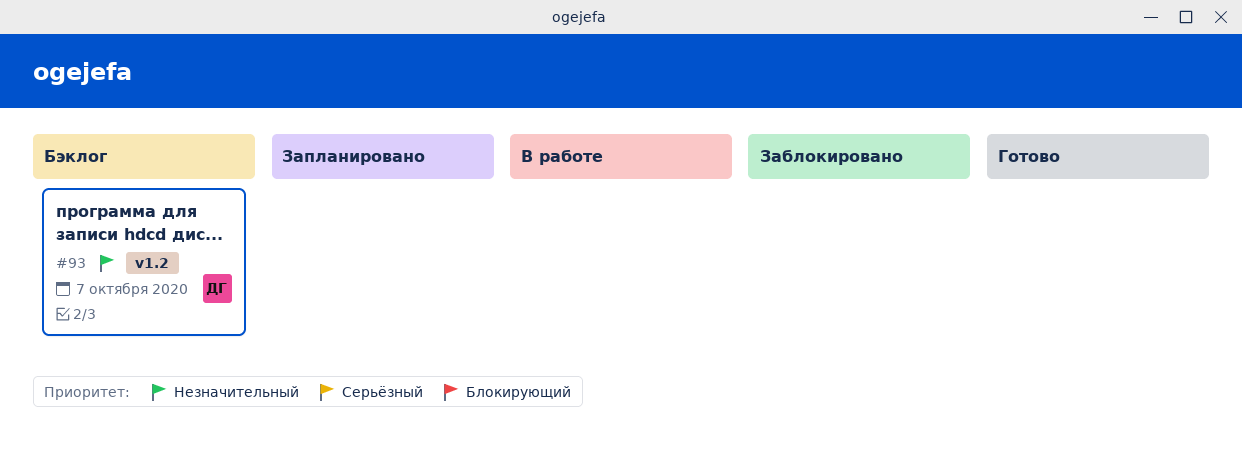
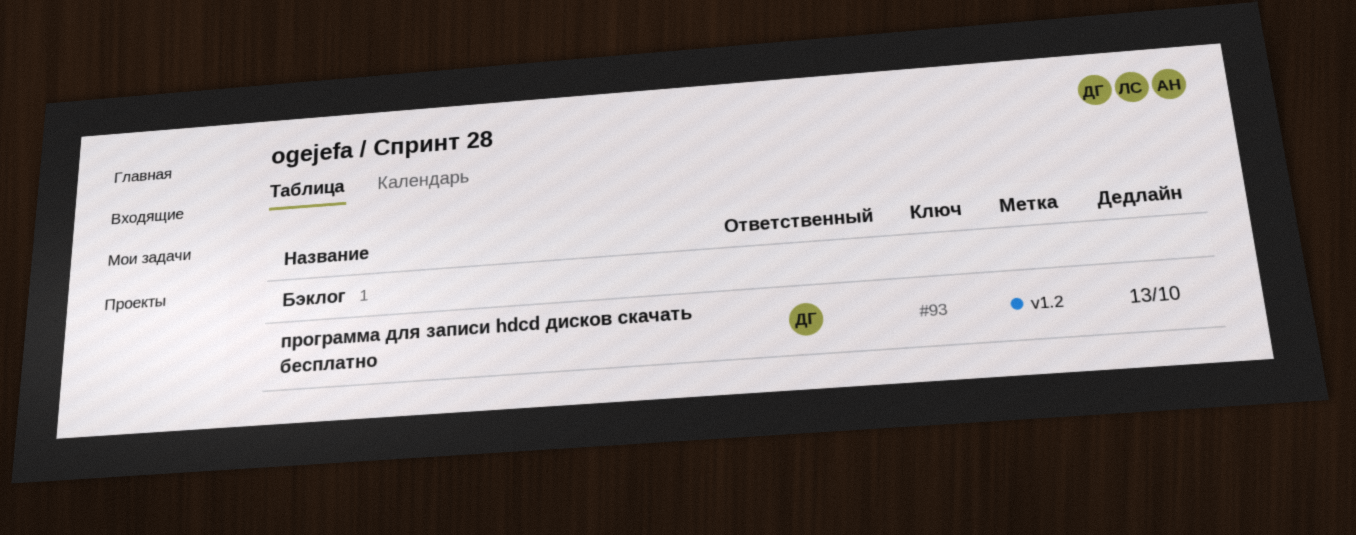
#93, due: Oct 7 -> Oct 13

